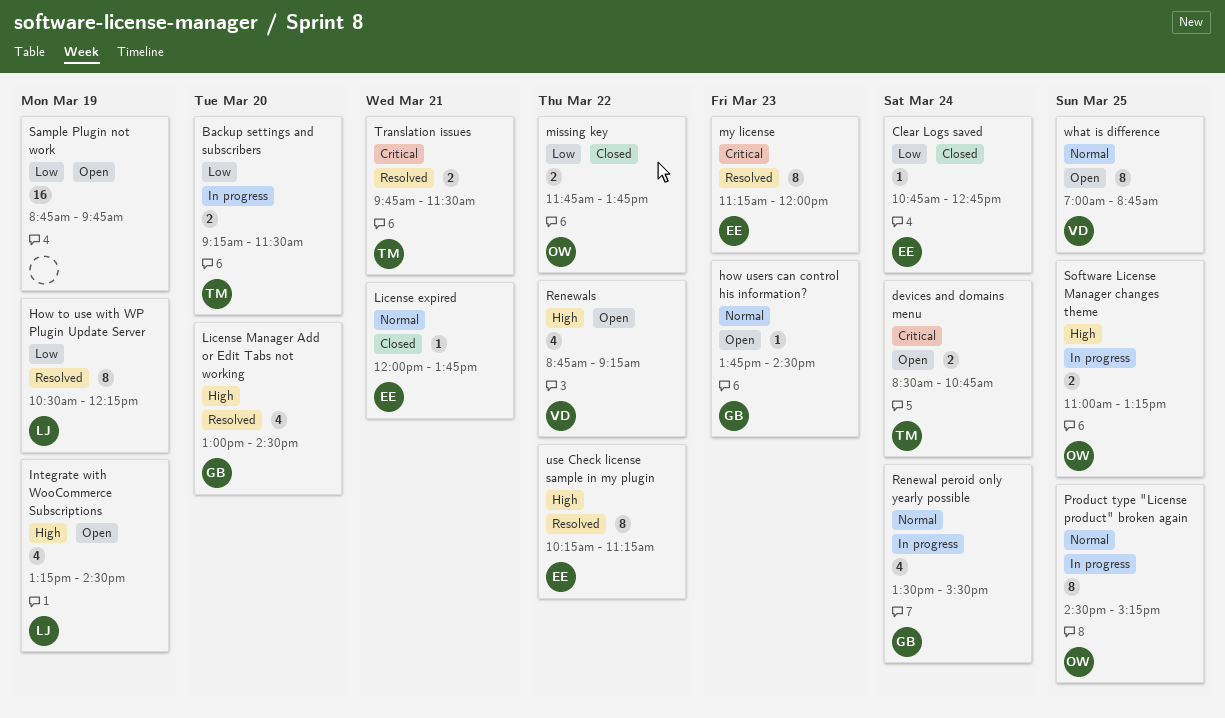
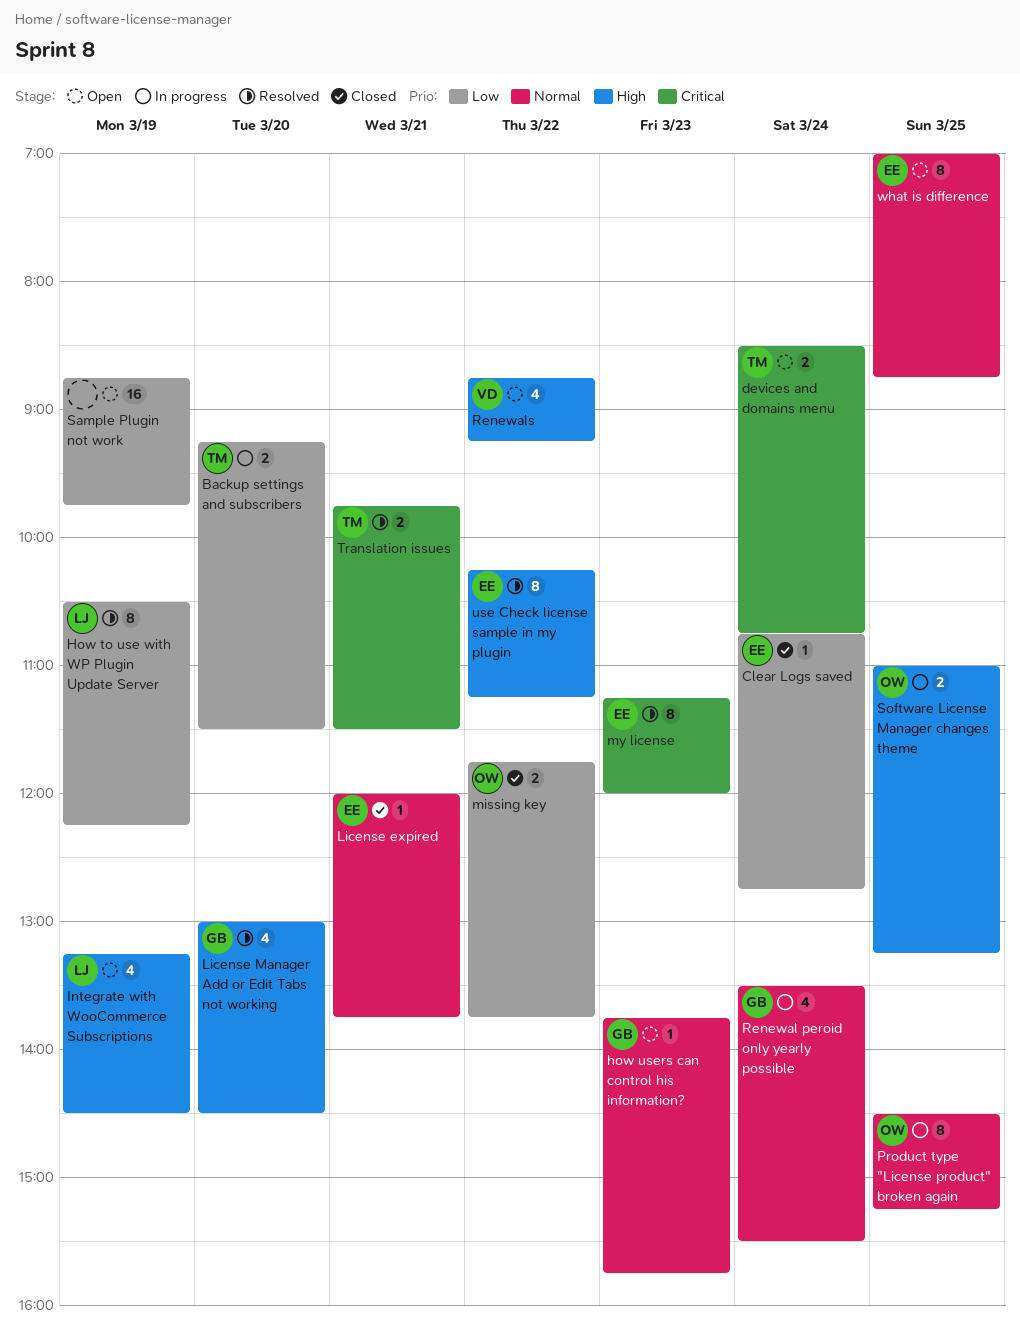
how users can control his information?, ends: 14:30 -> 15:45
what is difference, owner: VD -> EE

